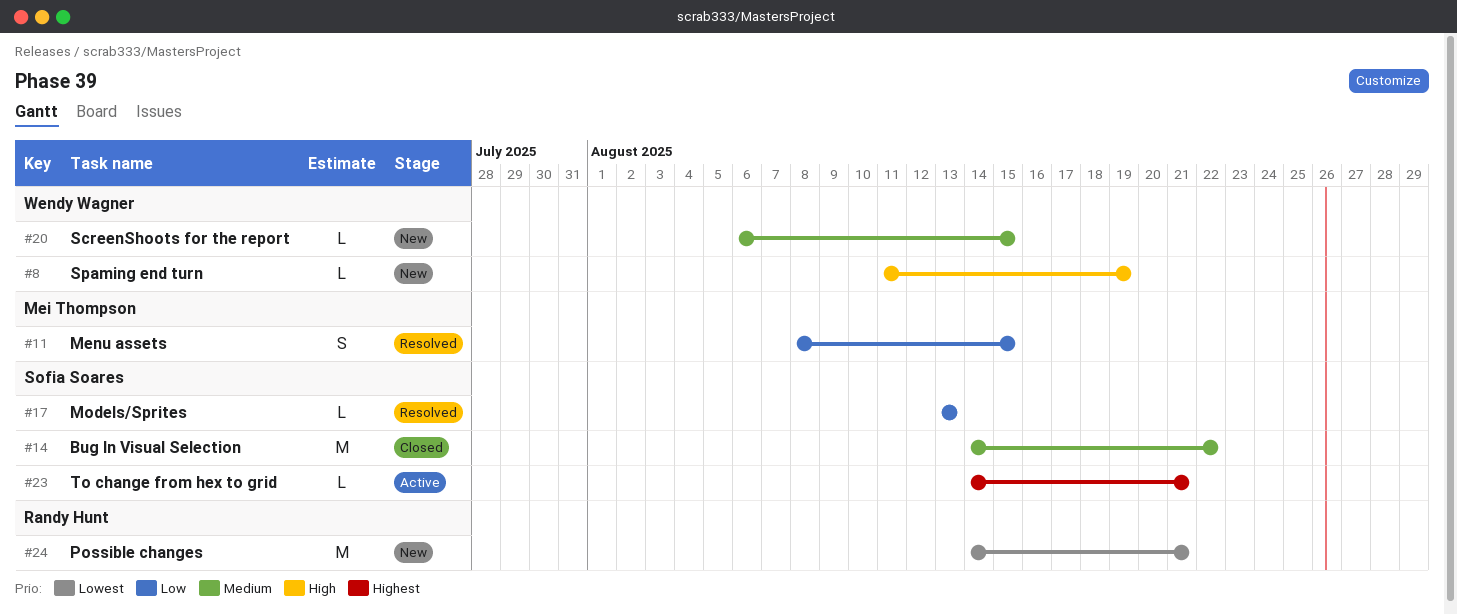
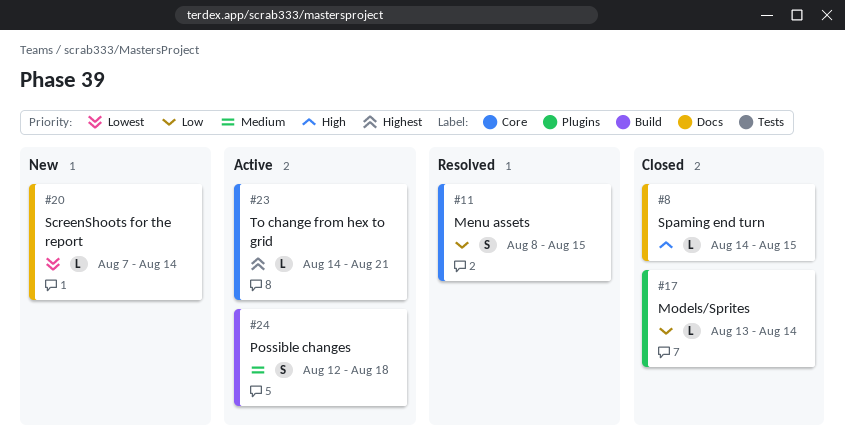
#8, status: New -> Closed
#8, start: Aug 11 -> Aug 14
#8, due: Aug 19 -> Aug 15
#14: present -> none
#17, status: Resolved -> Closed
#17, due: Aug 13 -> Aug 14
#20, priority: Medium -> Lowest
#20, start: Aug 6 -> Aug 7
#20, due: Aug 15 -> Aug 14
#24, status: New -> Active
#24, priority: Lowest -> Medium
#24, estimate: M -> S
#24, start: Aug 14 -> Aug 12
#24, due: Aug 21 -> Aug 18

